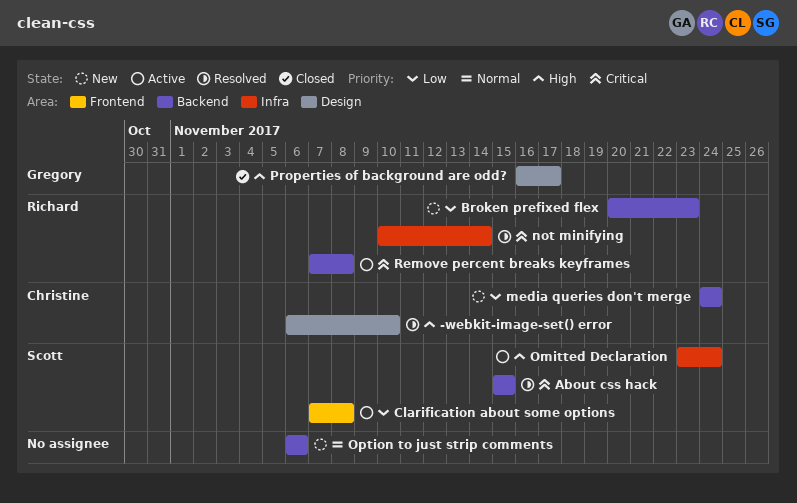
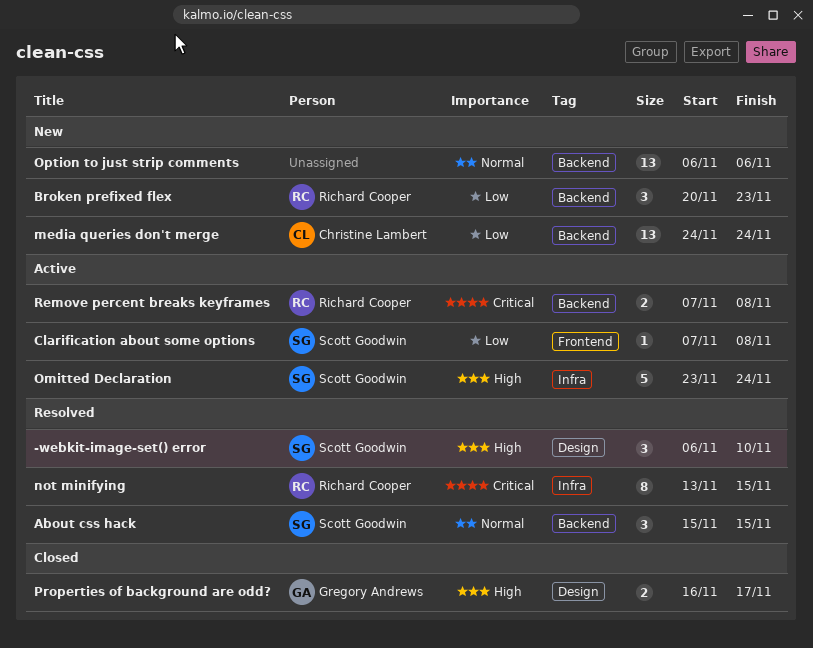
-webkit-image-set() error, owner: Christine Lambert -> Scott Goodwin
About css hack, priority: Critical -> Normal
not minifying, start: Nov 10 -> Nov 13
not minifying, due: Nov 14 -> Nov 15

